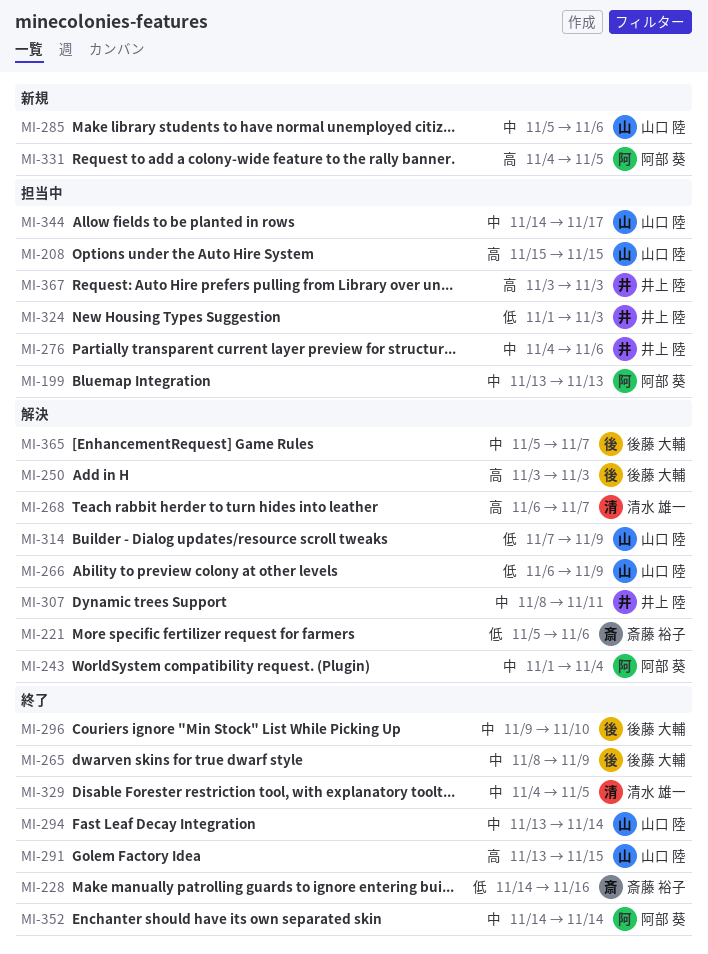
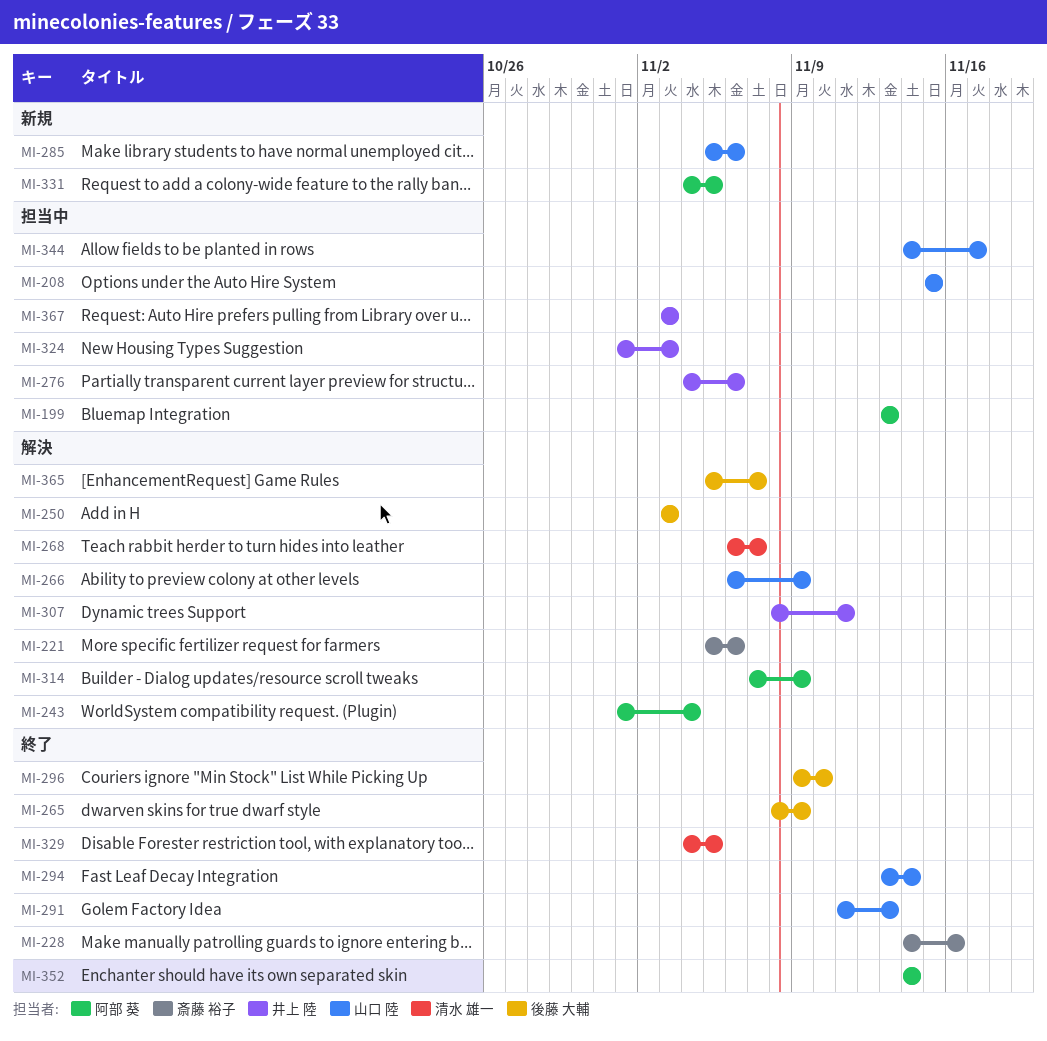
MI-291, start: Nov 13 -> Nov 11
MI-291, due: Nov 15 -> Nov 13
MI-314, owner: 山口 陸 -> 阿部 葵

